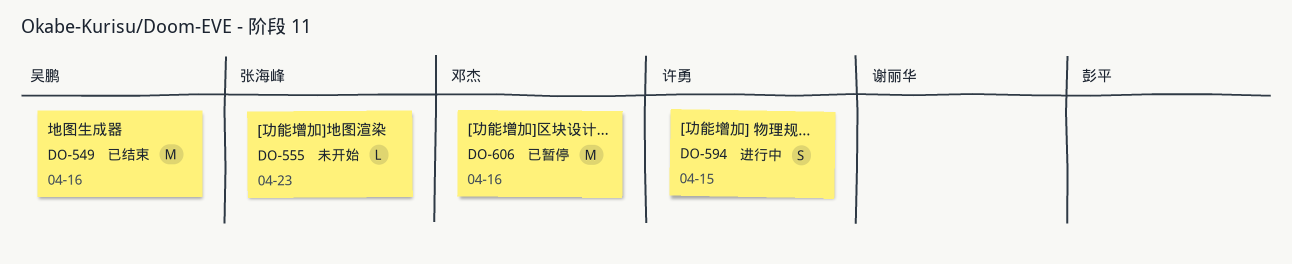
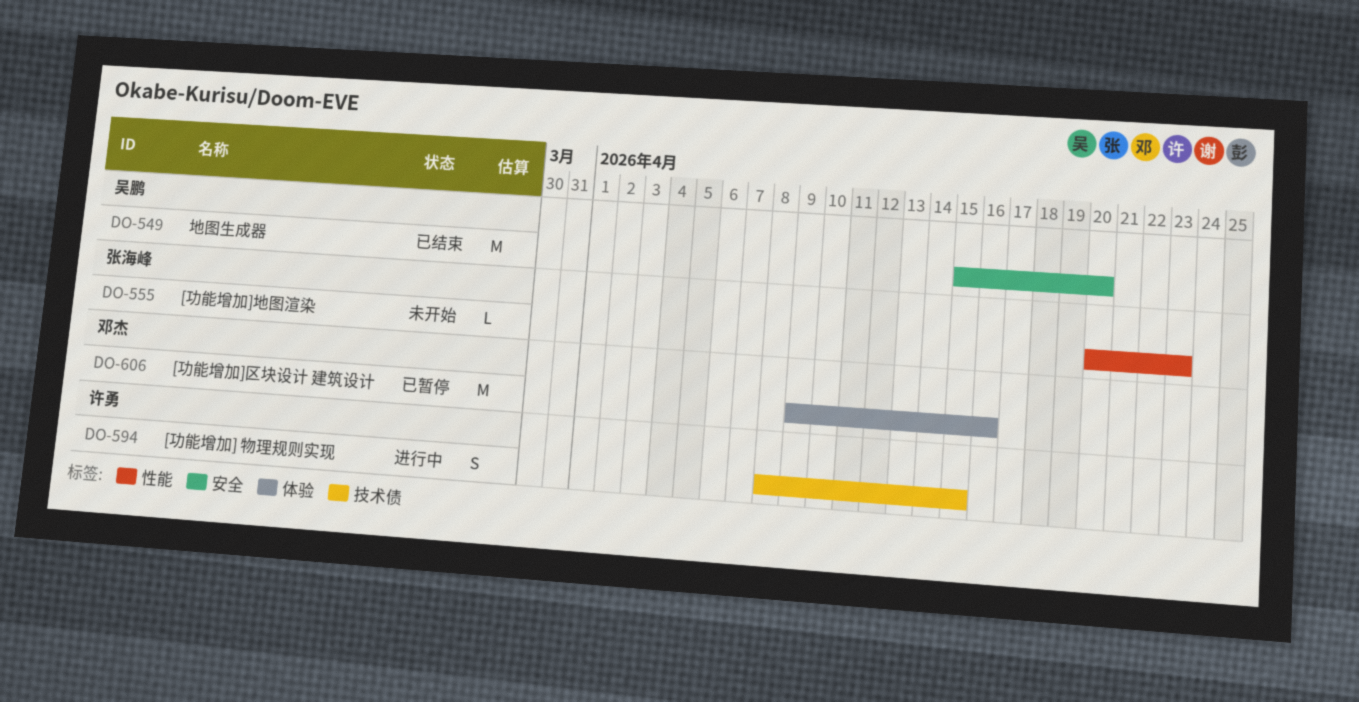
DO-549, due: Apr 16 -> Apr 20

